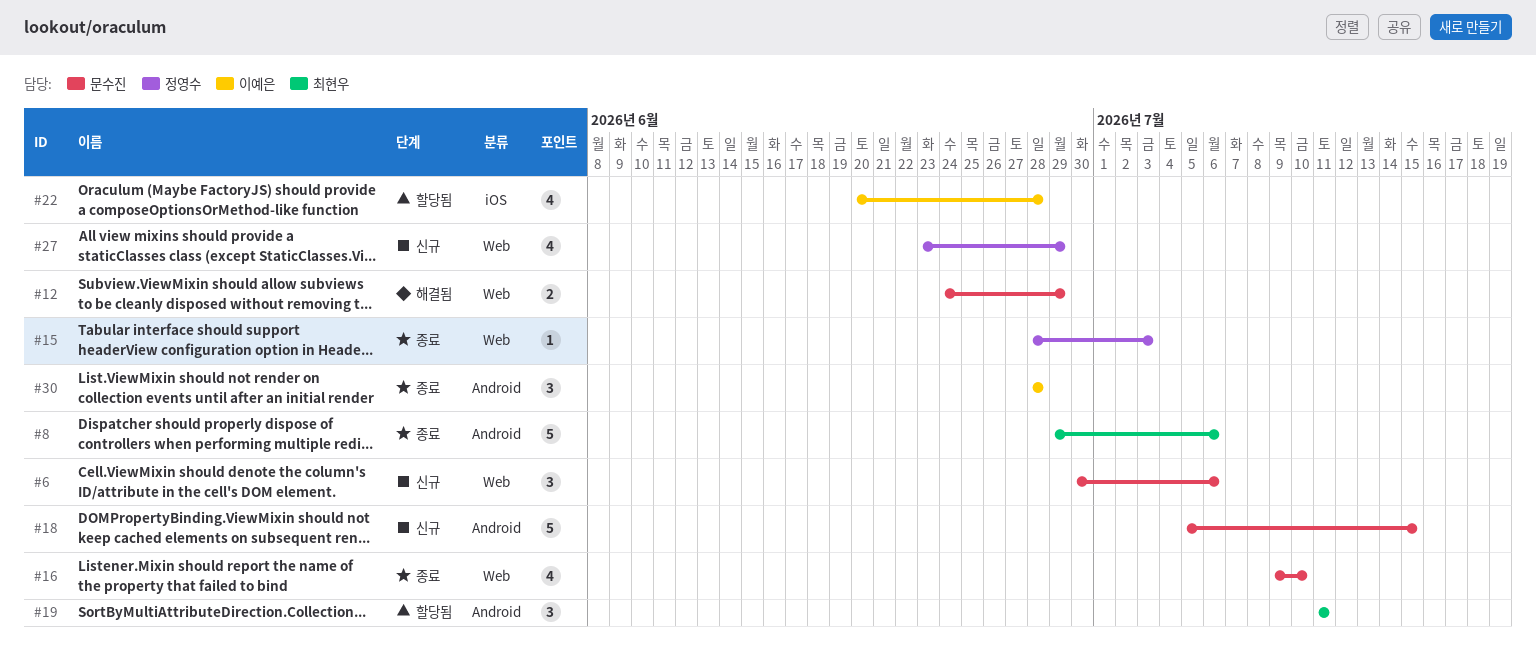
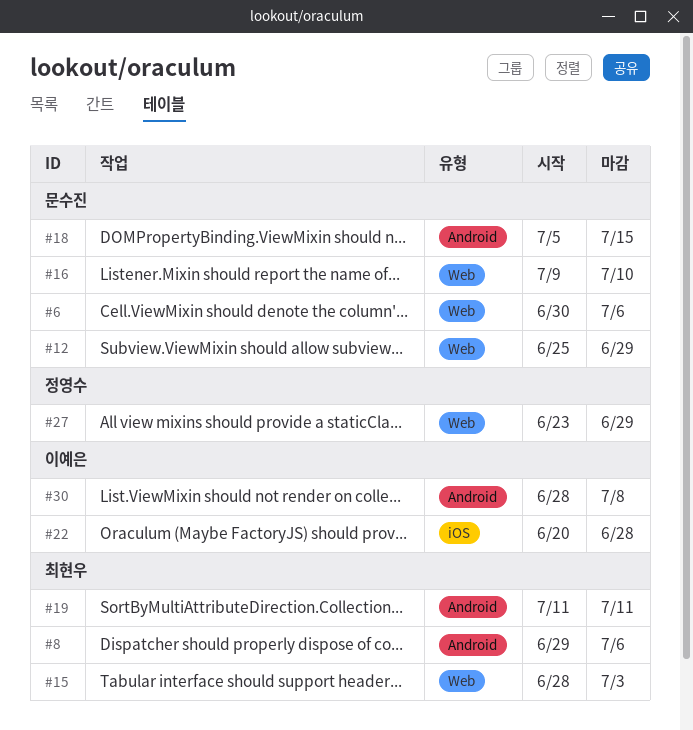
#12, start: Jun 24 -> Jun 25
#15, owner: 정영수 -> 최현우
#30, due: Jun 28 -> Jul 8

